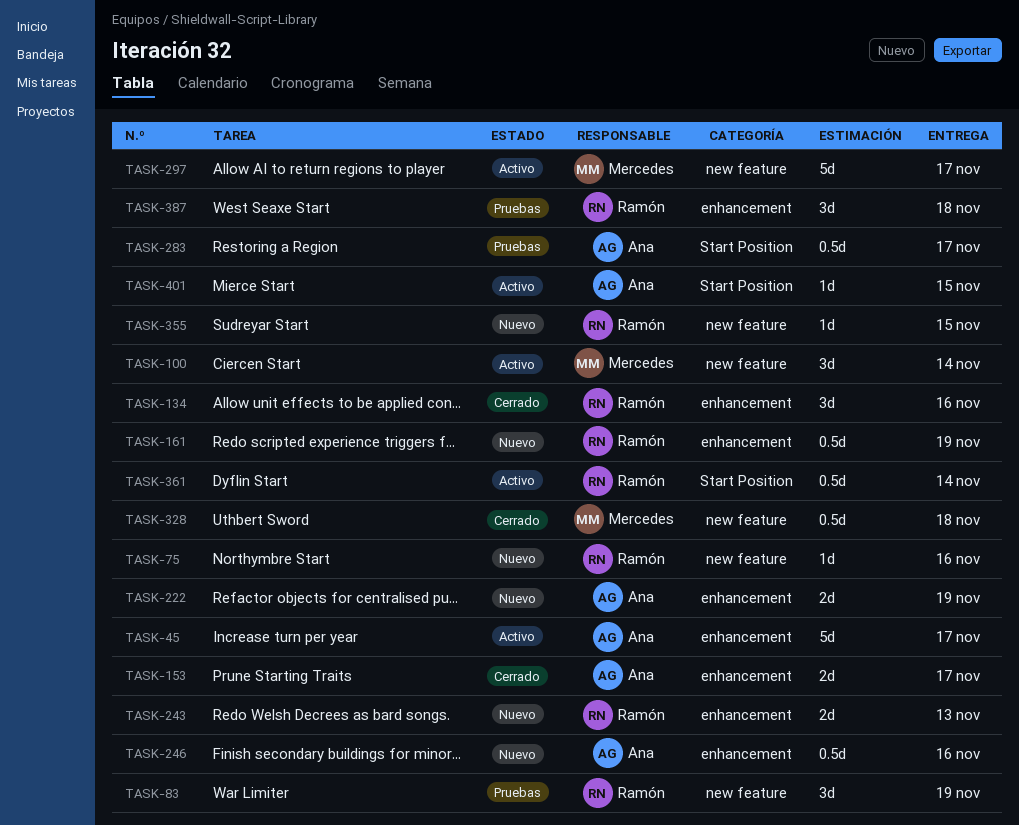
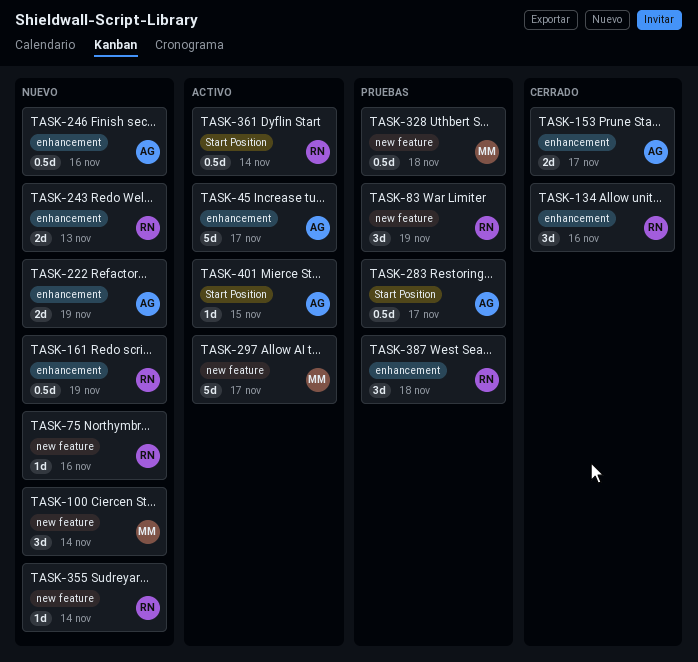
TASK-100, status: Activo -> Nuevo
TASK-328, status: Cerrado -> Pruebas
TASK-355, due: Nov 15 -> Nov 14

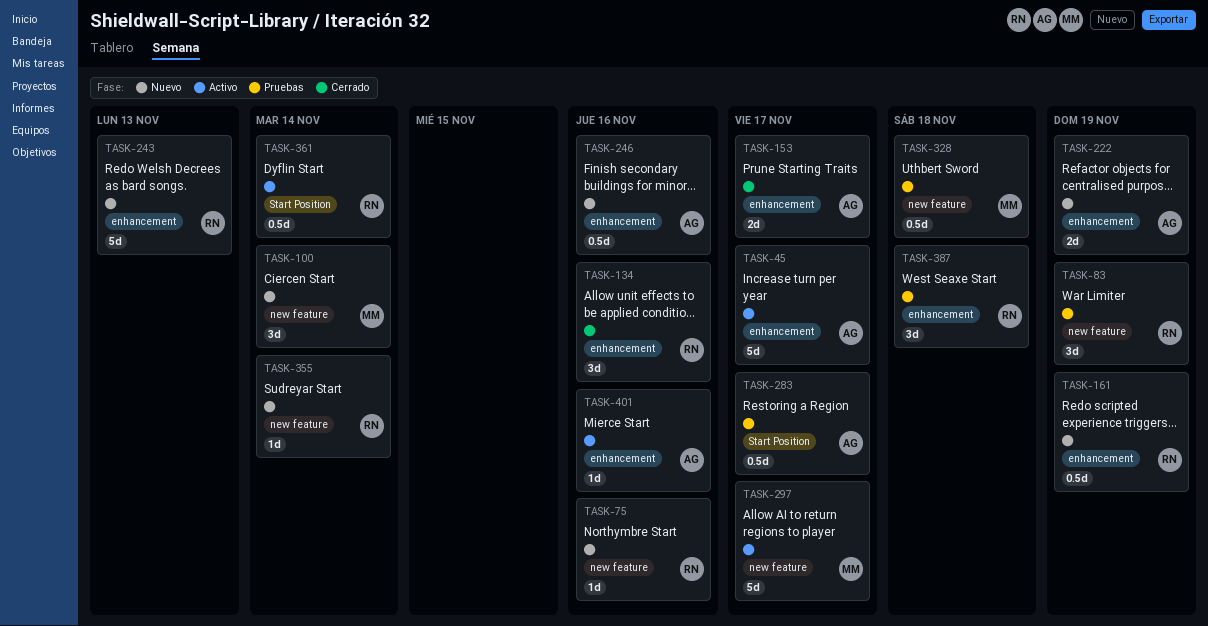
TASK-243, estimate: 2d -> 5d
TASK-401, label: Start Position -> enhancement
TASK-401, due: Nov 15 -> Nov 16

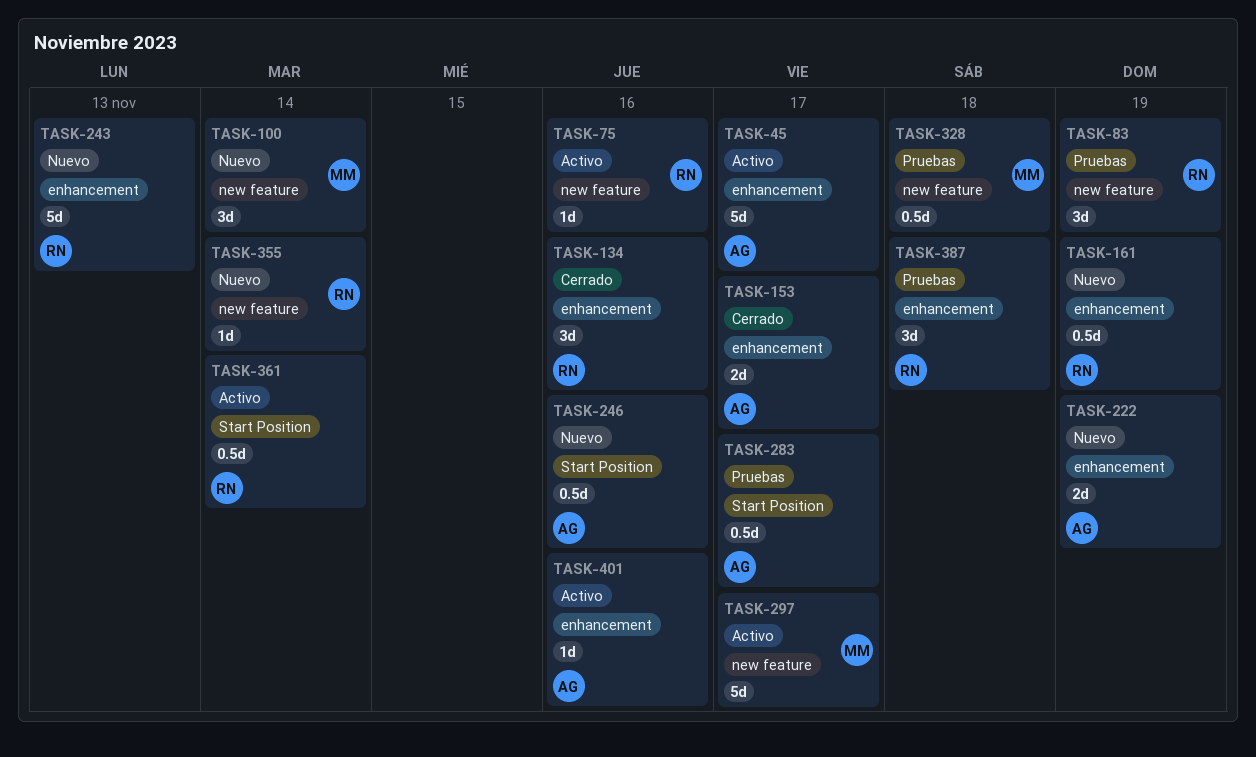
TASK-75, status: Nuevo -> Activo
TASK-246, label: enhancement -> Start Position

